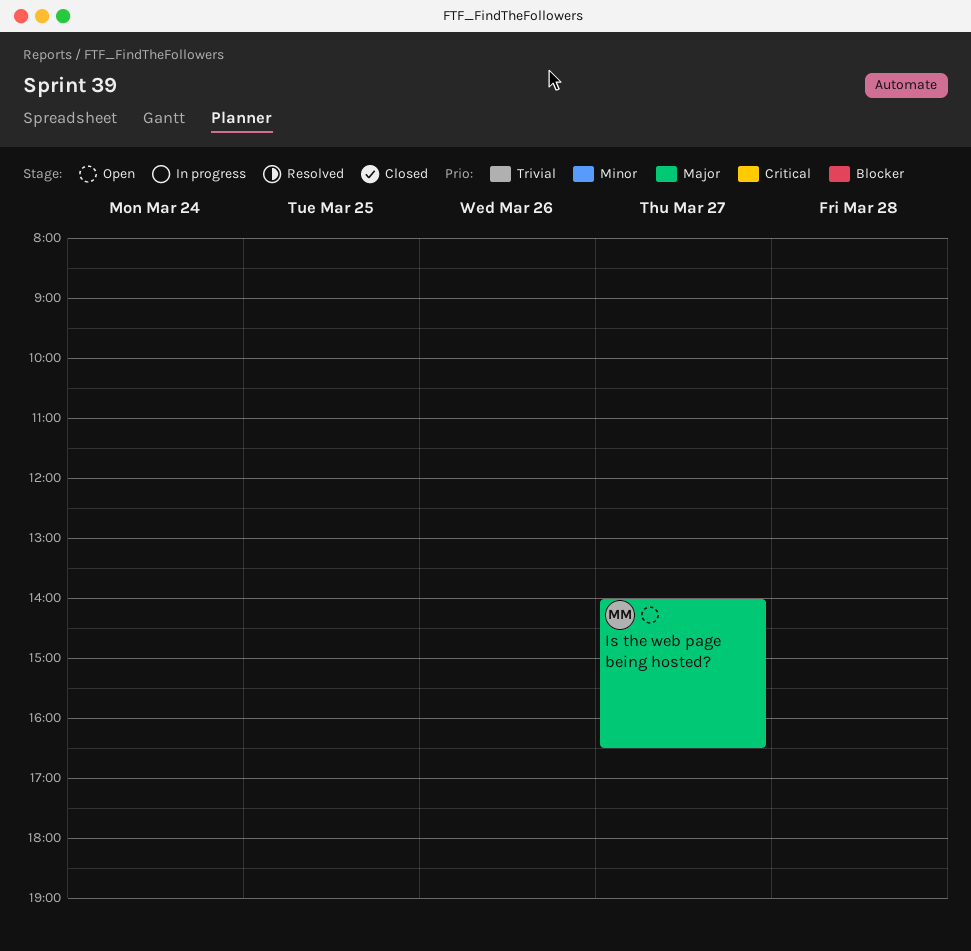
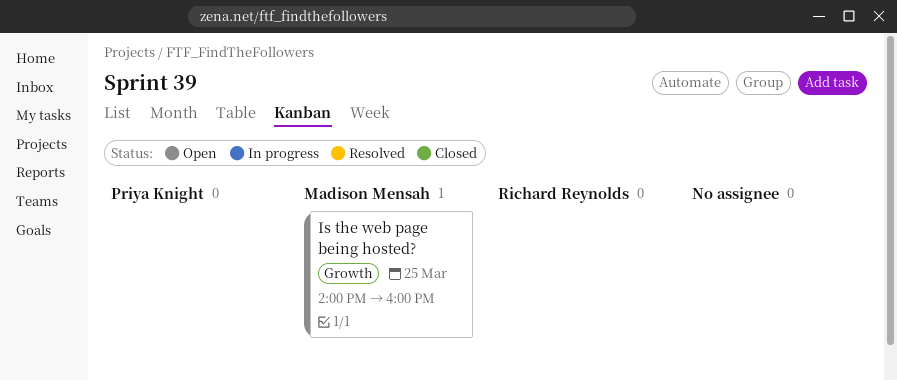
Is the web page being hosted?, day: Mar 27 -> Mar 25
Is the web page being hosted?, ends: 16:30 -> 16:00

